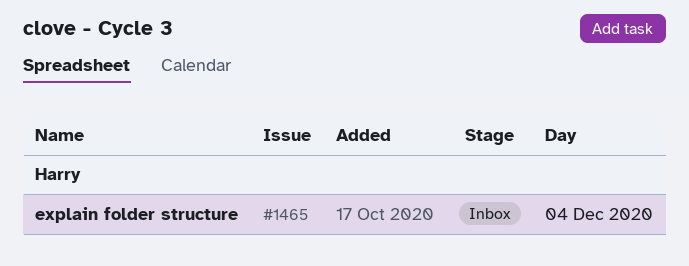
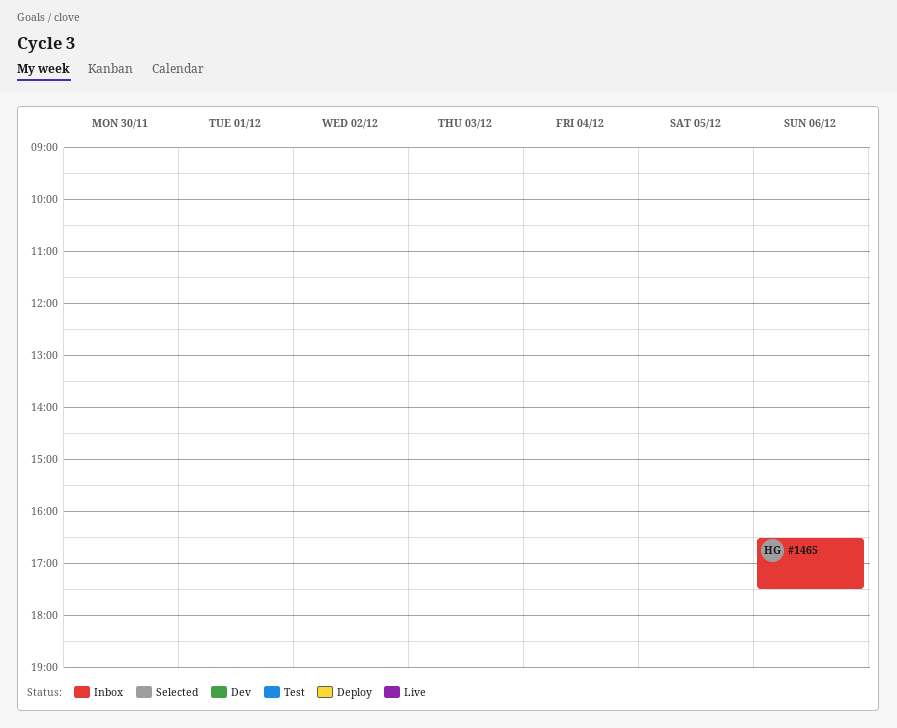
#1465, day: Dec 4 -> Dec 6

